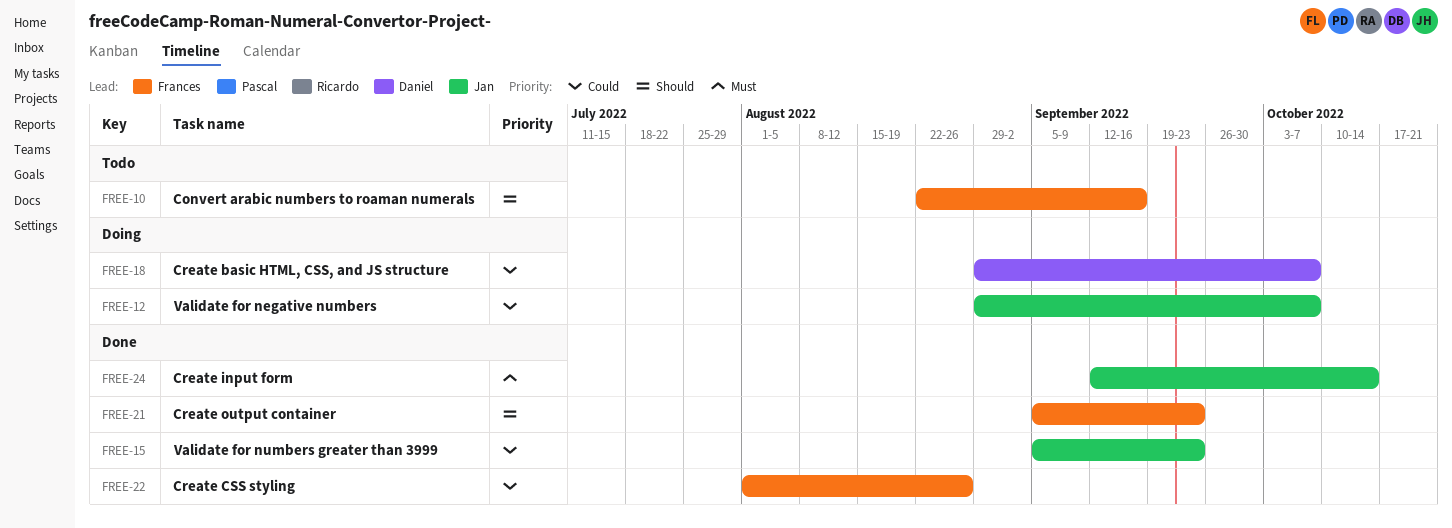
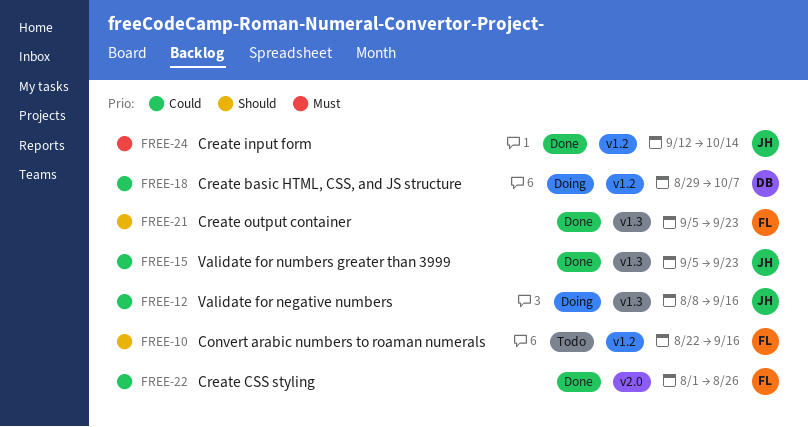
FREE-12, start: Aug 29 -> Aug 8
FREE-12, due: Oct 7 -> Sep 16

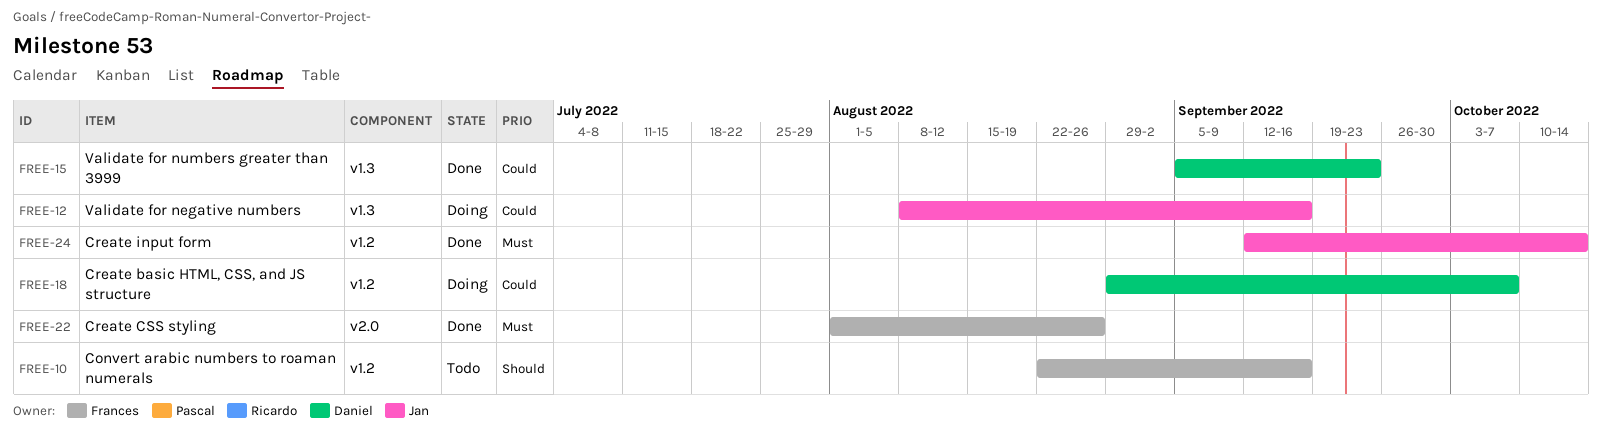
FREE-15, owner: Jan -> Daniel
FREE-21: present -> none
FREE-22, priority: Could -> Must

